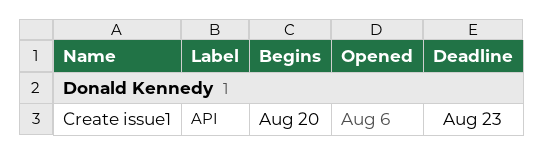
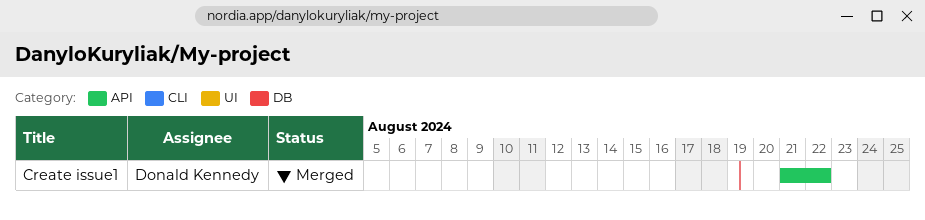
Create issue1, start: Aug 20 -> Aug 21
Create issue1, due: Aug 23 -> Aug 22

